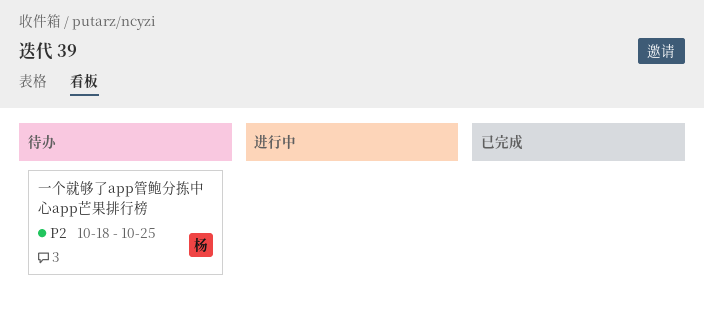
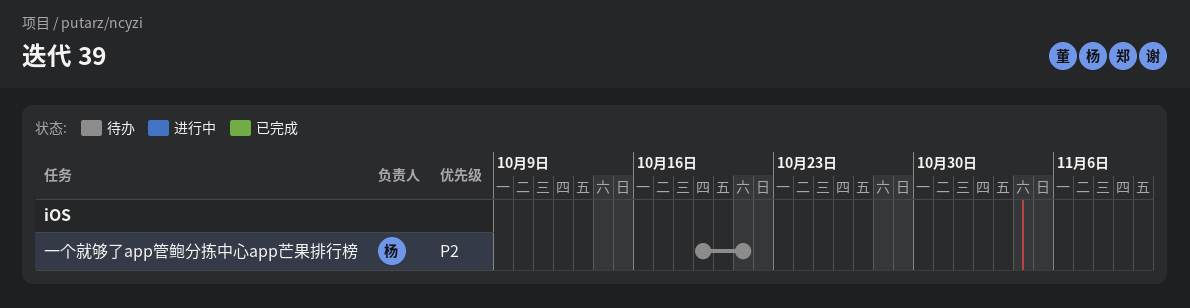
一个就够了app管鲍分拣中心app芒果排行榜, start: Oct 18 -> Oct 19
一个就够了app管鲍分拣中心app芒果排行榜, due: Oct 25 -> Oct 21

